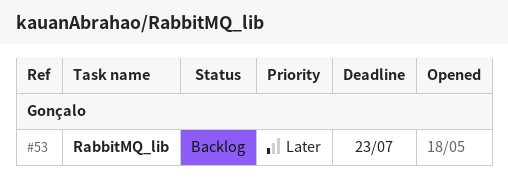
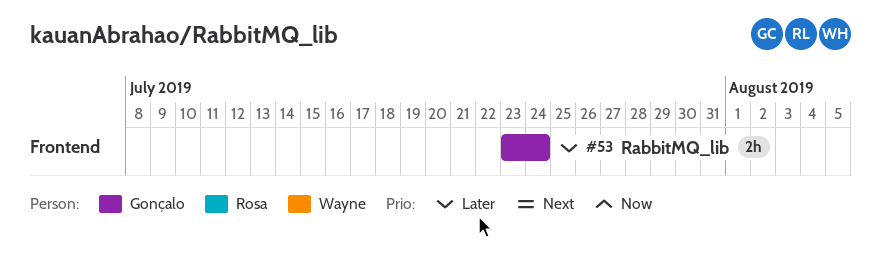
#53, due: Jul 23 -> Jul 24

